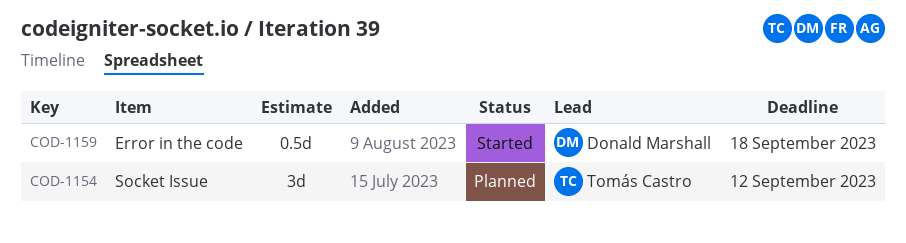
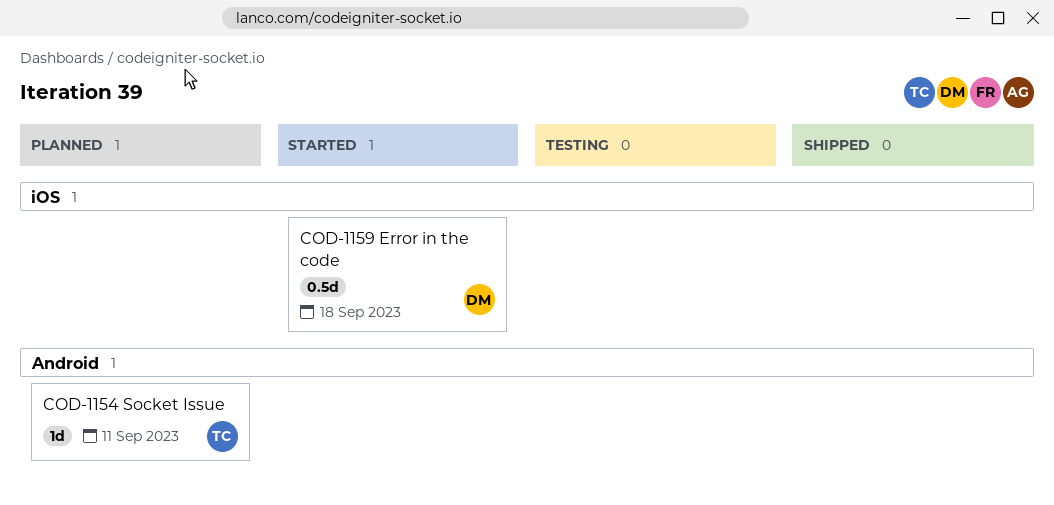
COD-1154, estimate: 3d -> 1d
COD-1154, due: Sep 12 -> Sep 11

